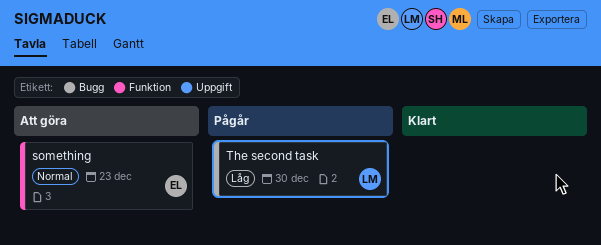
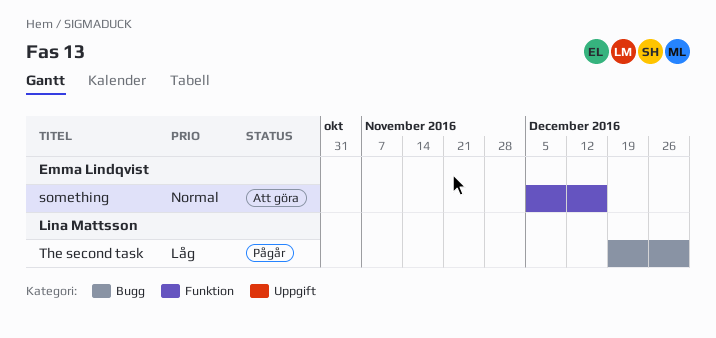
something, due: Dec 23 -> Dec 16

